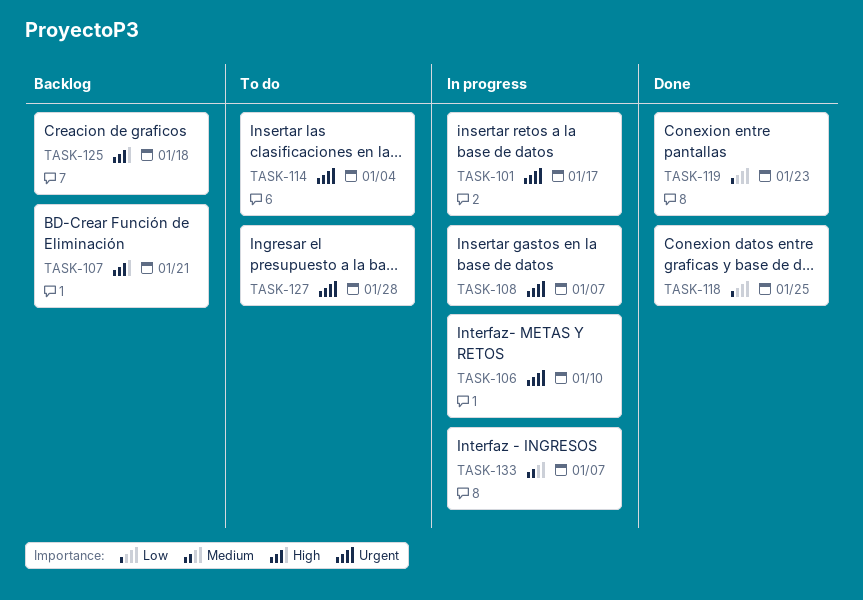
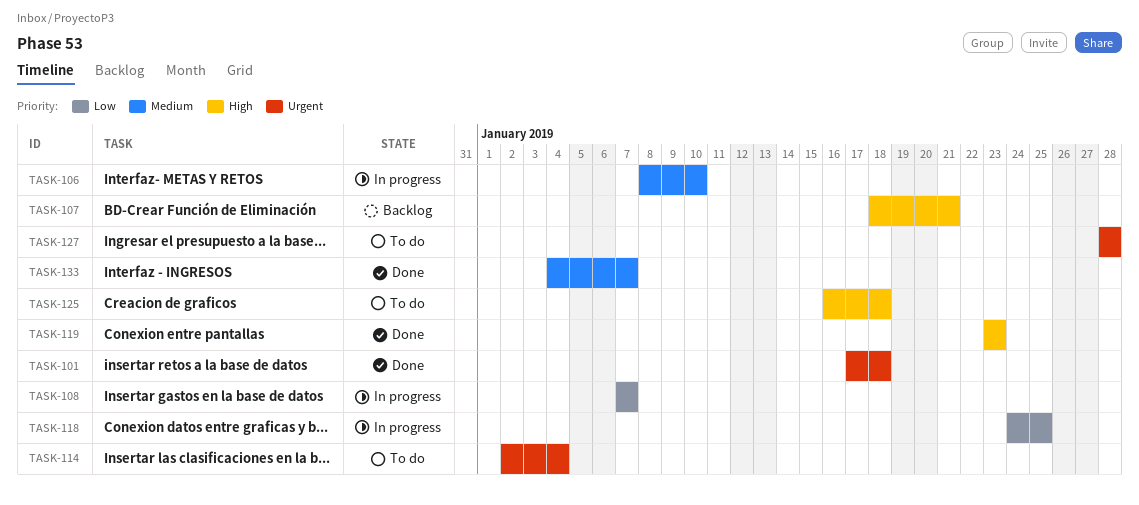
TASK-101, status: In progress -> Done
TASK-101, due: Jan 17 -> Jan 18
TASK-106, priority: Urgent -> Medium
TASK-108, priority: Urgent -> Low
TASK-118, status: Done -> In progress
TASK-119, priority: Low -> High
TASK-125, status: Backlog -> To do
TASK-133, status: In progress -> Done

